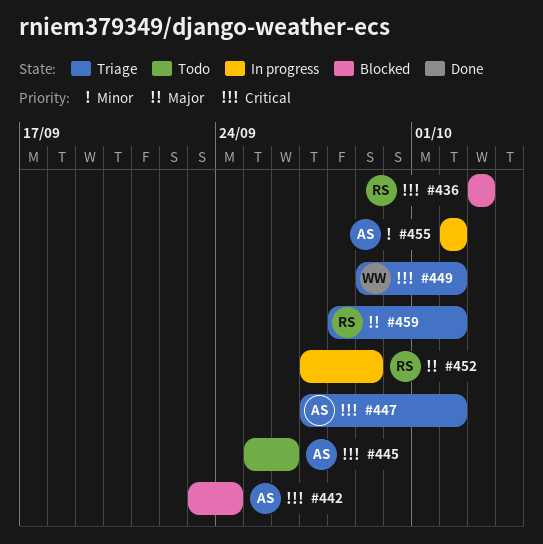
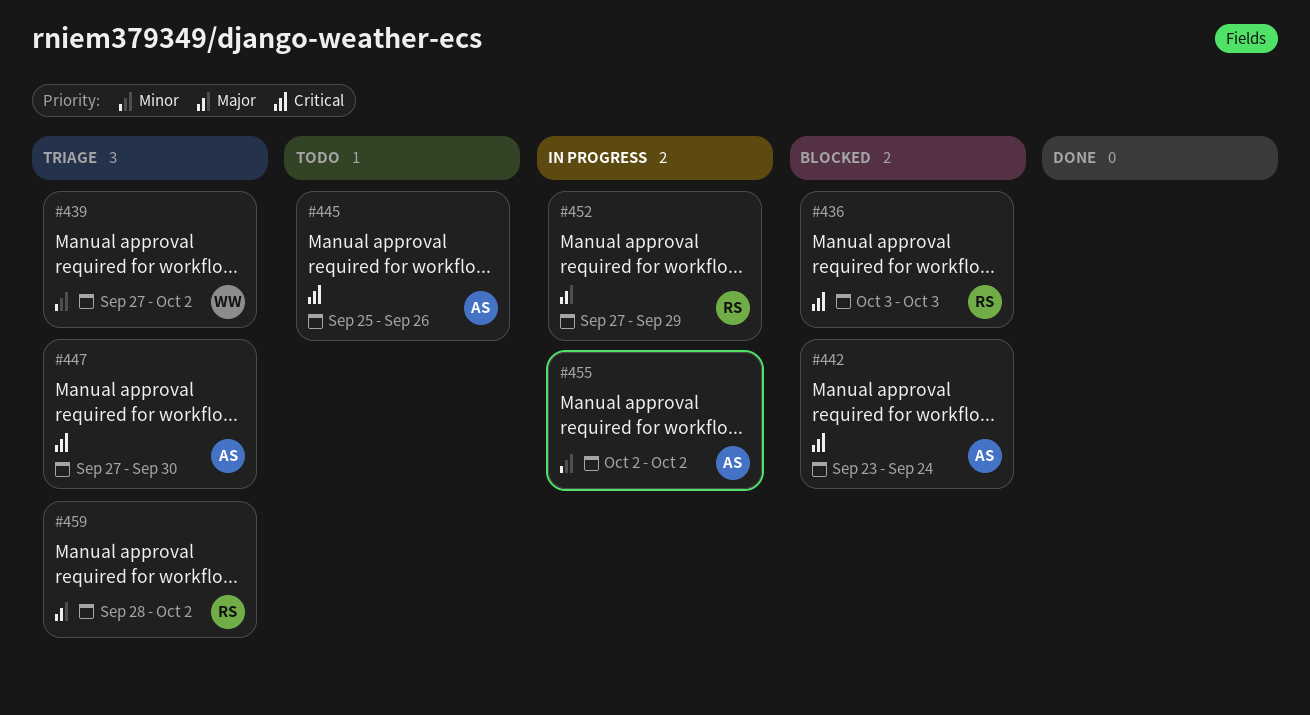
#439: none -> present
#447, due: Oct 2 -> Sep 30
#449: present -> none

